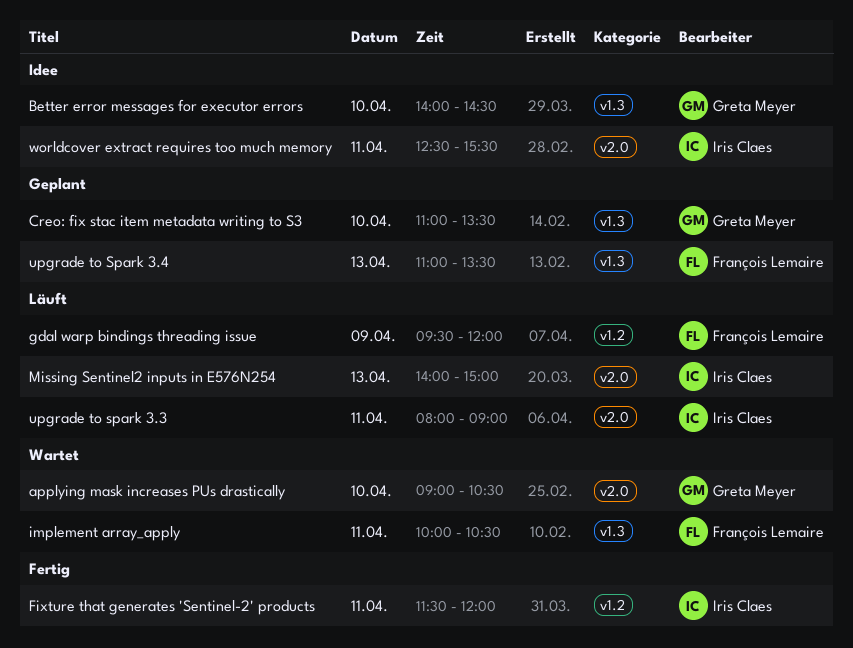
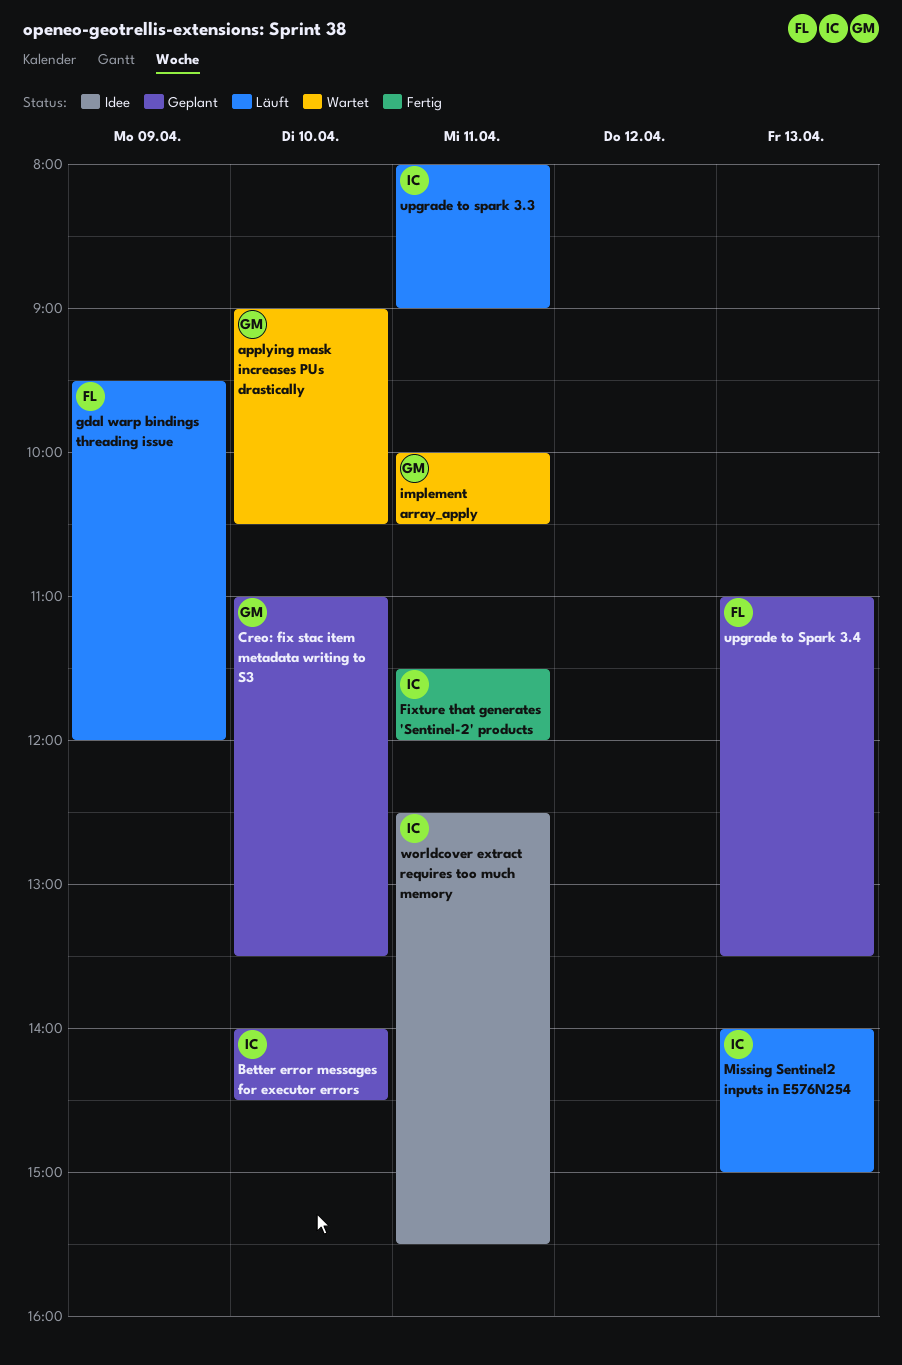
Better error messages for executor errors, status: Idee -> Geplant
Better error messages for executor errors, owner: Greta Meyer -> Iris Claes
implement array_apply, owner: François Lemaire -> Greta Meyer

